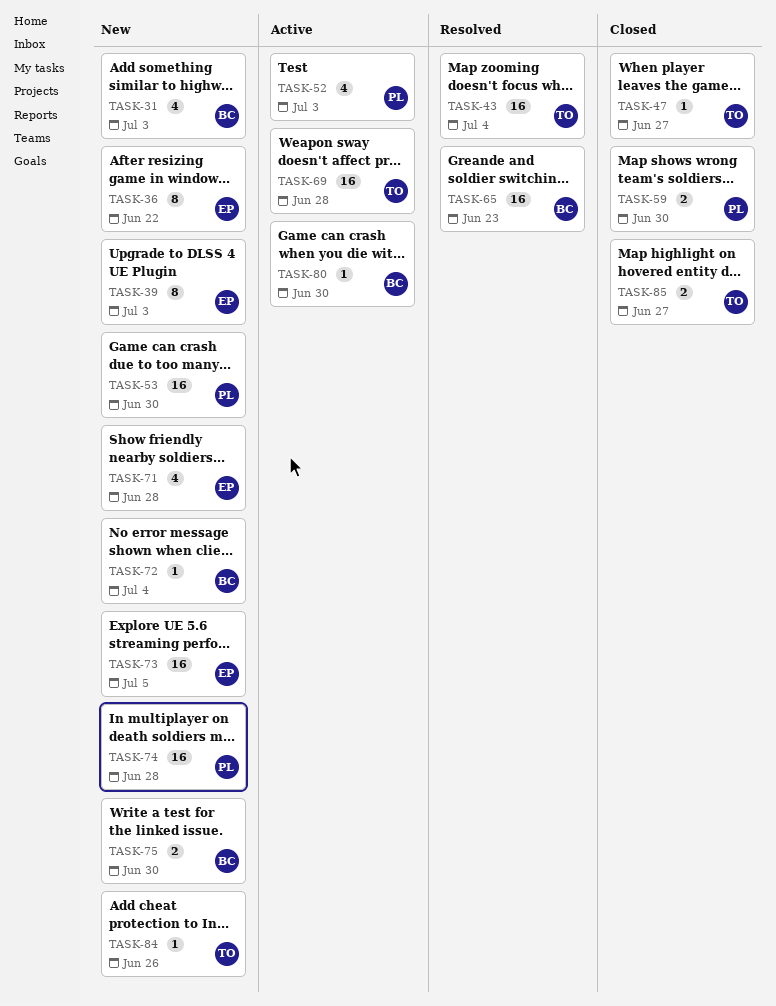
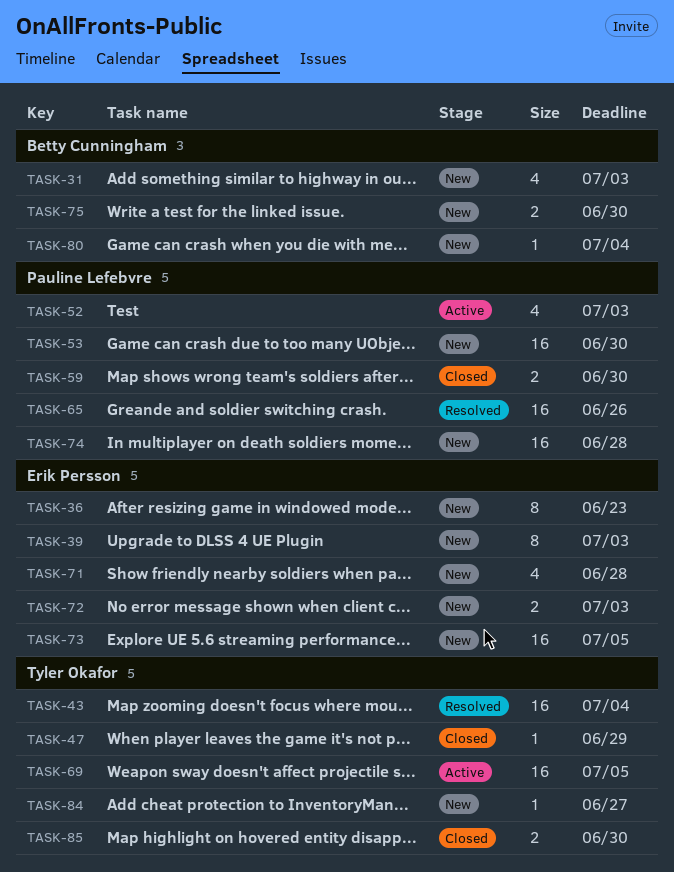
TASK-36, due: Jun 22 -> Jun 23
TASK-47, due: Jun 27 -> Jun 29
TASK-65, owner: Betty Cunningham -> Pauline Lefebvre
TASK-65, due: Jun 23 -> Jun 26
TASK-69, due: Jun 28 -> Jul 5
TASK-72, owner: Betty Cunningham -> Erik Persson
TASK-72, estimate: 1 -> 2
TASK-72, due: Jul 4 -> Jul 3
TASK-80, status: Active -> New
TASK-80, due: Jun 30 -> Jul 4
TASK-84, due: Jun 26 -> Jun 27
TASK-85, due: Jun 27 -> Jun 30

